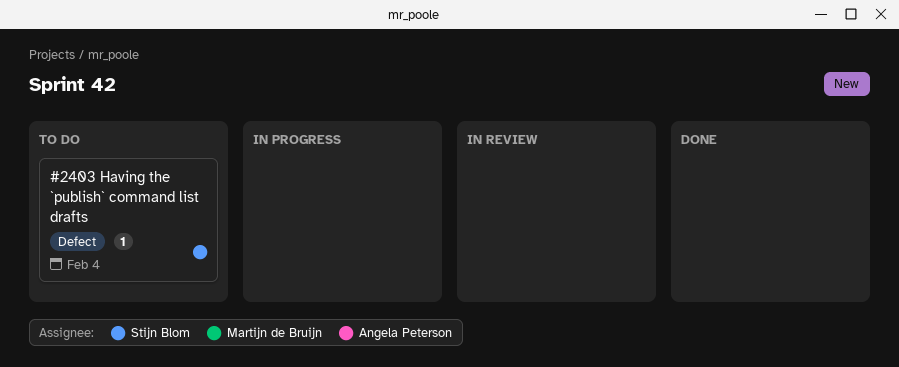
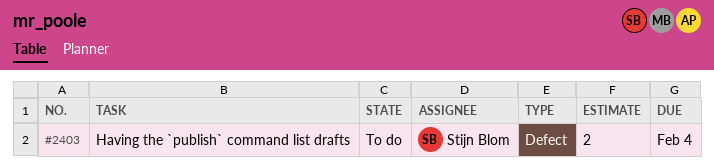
#2403, estimate: 1 -> 2

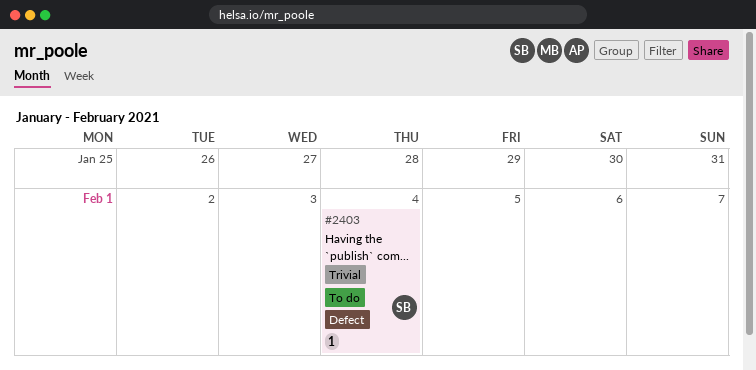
#2403, estimate: 2 -> 1

